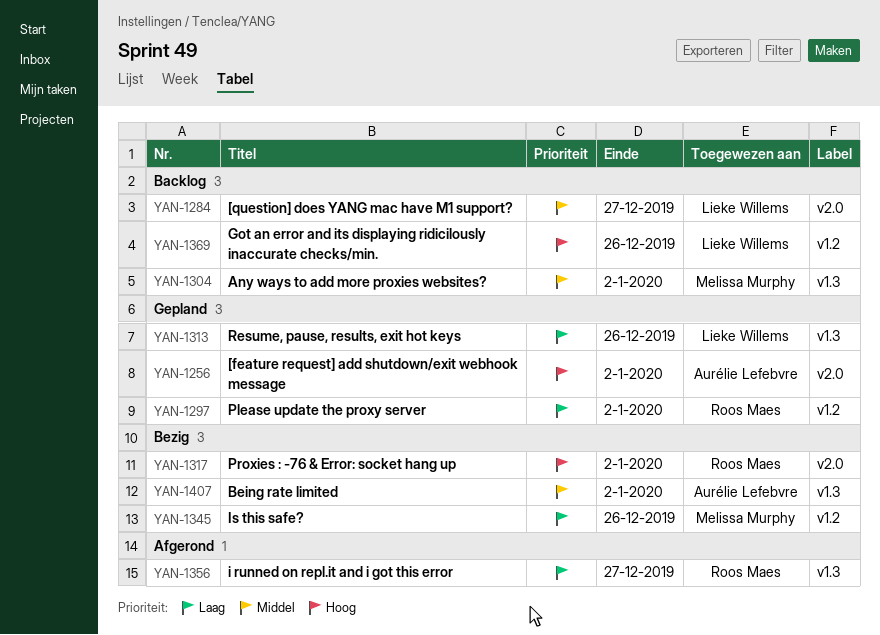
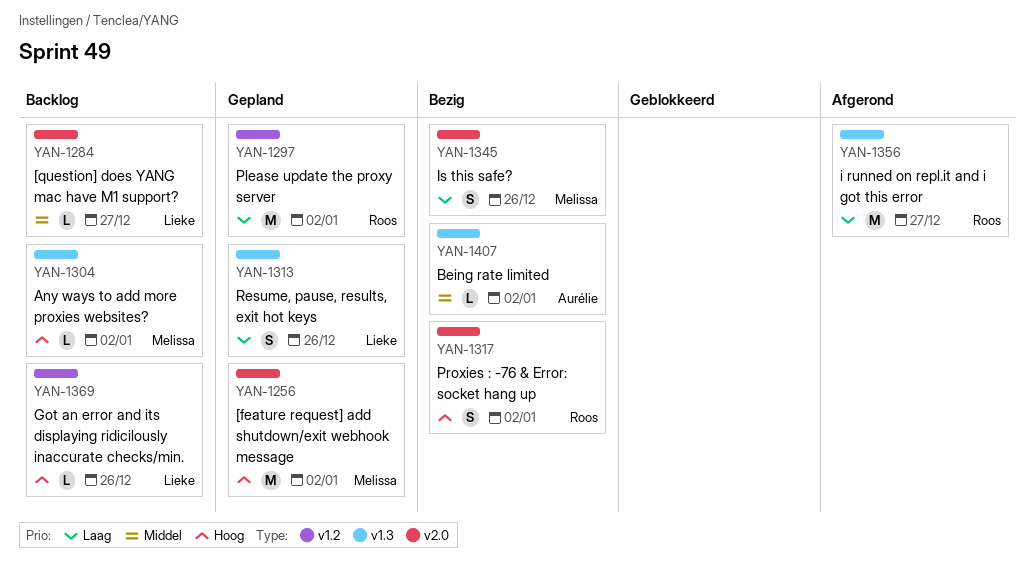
YAN-1256, owner: Aurélie Lefebvre -> Melissa Murphy
YAN-1304, priority: Middel -> Hoog
YAN-1345, label: v1.2 -> v2.0

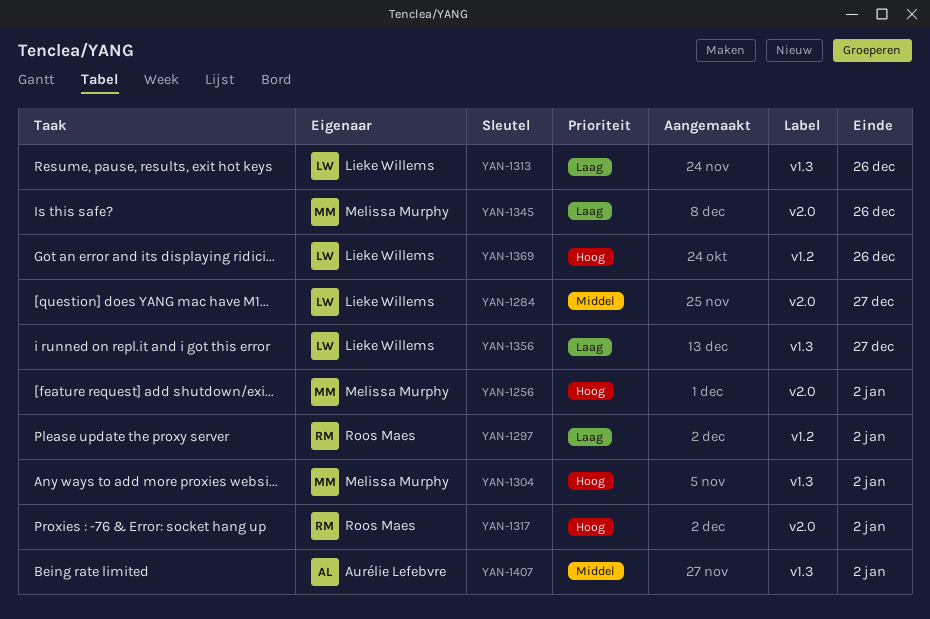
YAN-1356, owner: Roos Maes -> Lieke Willems

